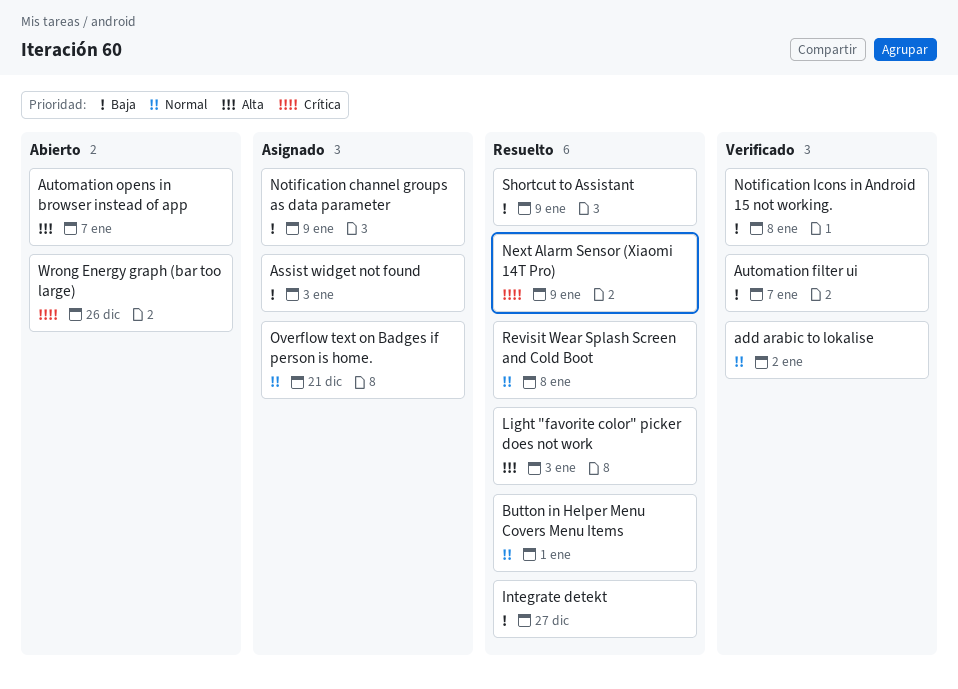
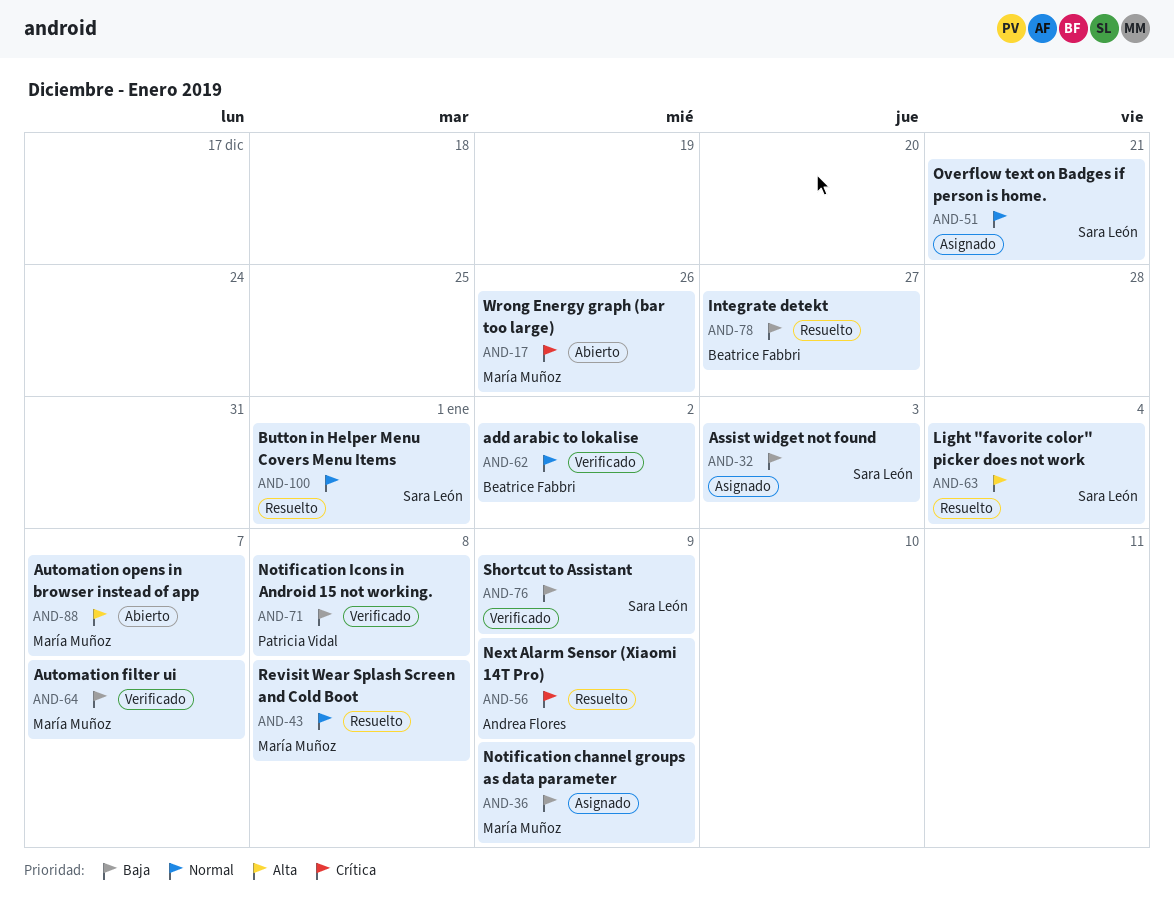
Light "favorite color" picker does not work, due: Jan 3 -> Jan 4
Shortcut to Assistant, status: Resuelto -> Verificado

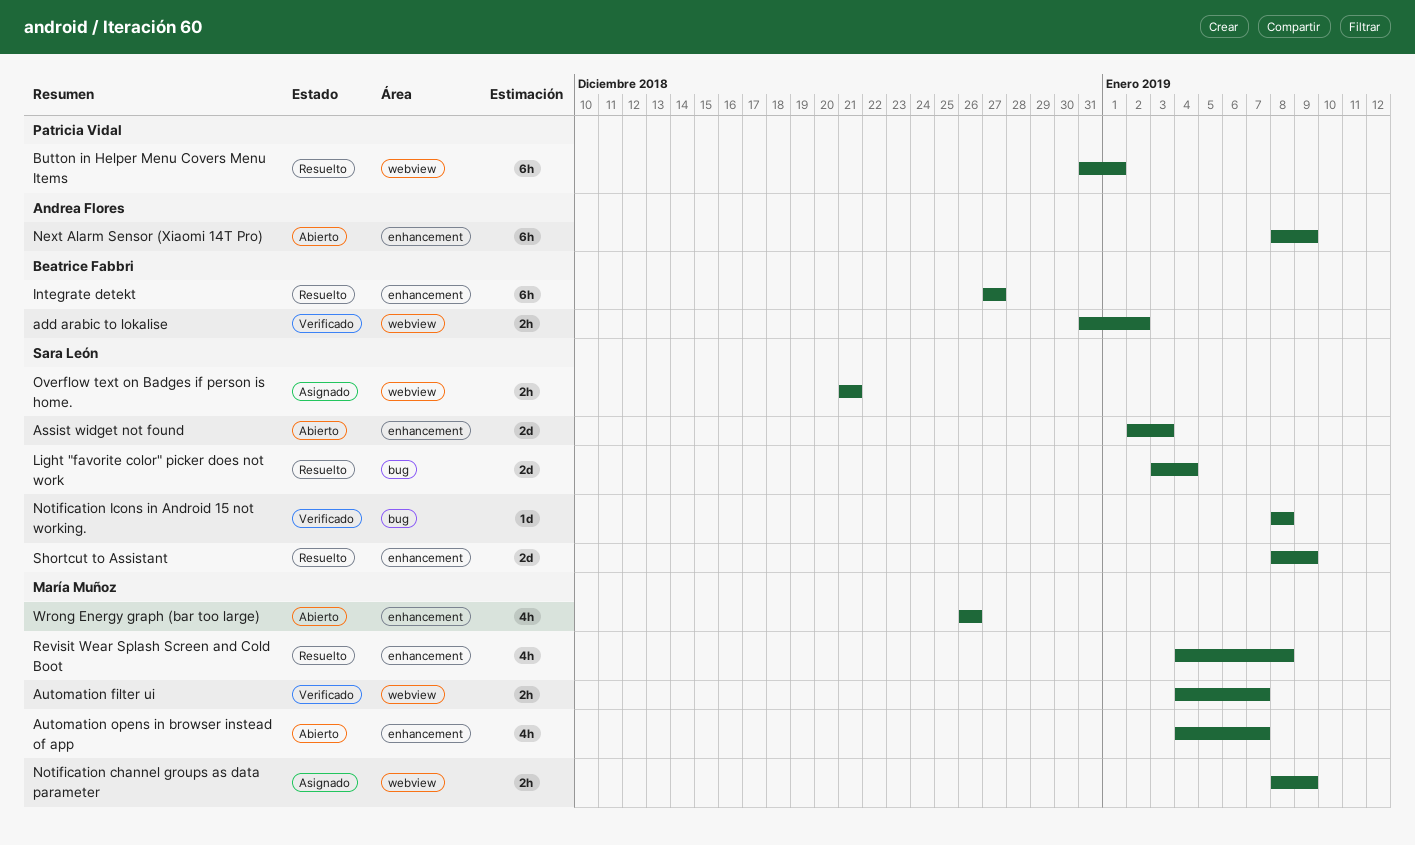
Assist widget not found, status: Asignado -> Abierto
Button in Helper Menu Covers Menu Items, owner: Sara León -> Patricia Vidal
Next Alarm Sensor (Xiaomi 14T Pro), status: Resuelto -> Abierto
Notification Icons in Android 15 not working., owner: Patricia Vidal -> Sara León
Shortcut to Assistant, status: Verificado -> Resuelto

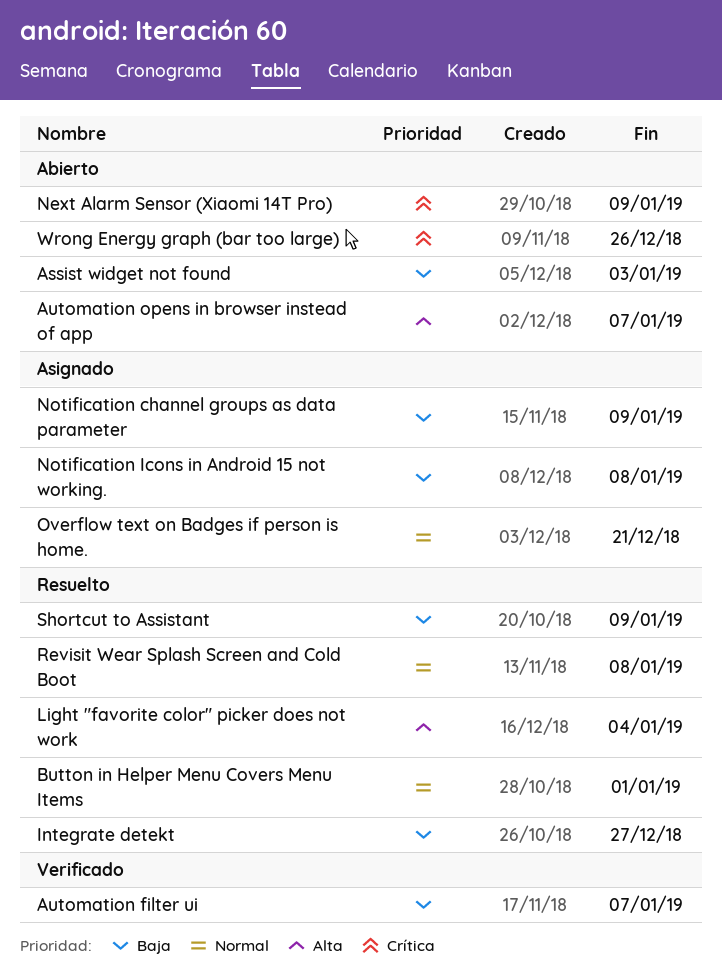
add arabic to lokalise: present -> none
Notification Icons in Android 15 not working., status: Verificado -> Asignado

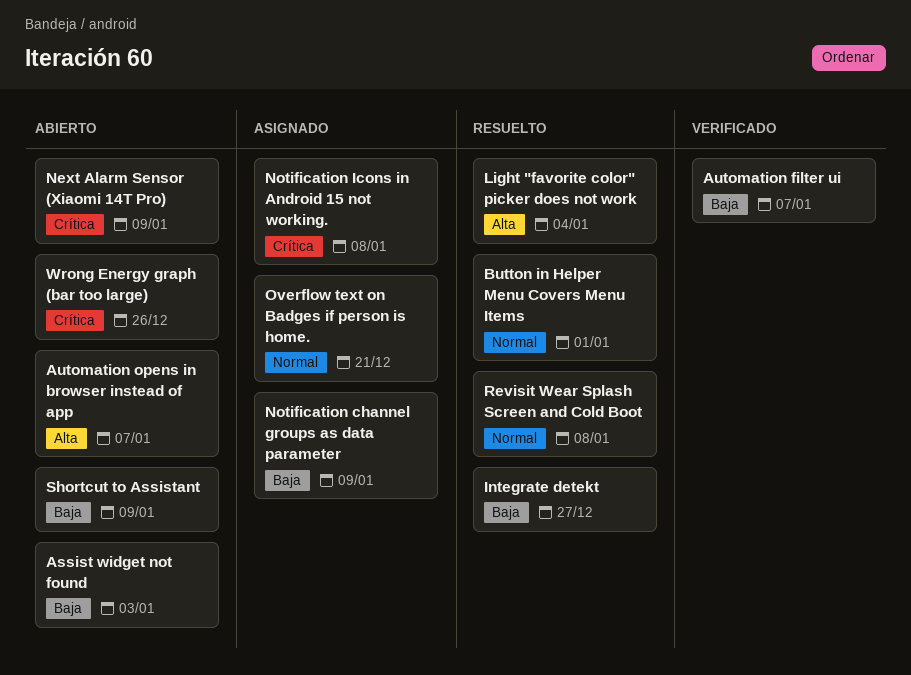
Notification Icons in Android 15 not working., priority: Baja -> Crítica
Shortcut to Assistant, status: Resuelto -> Abierto

